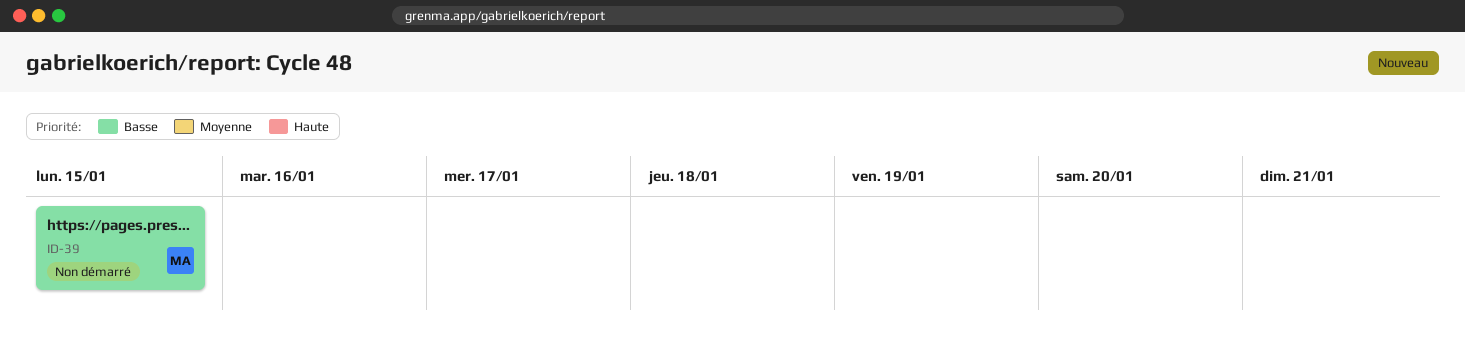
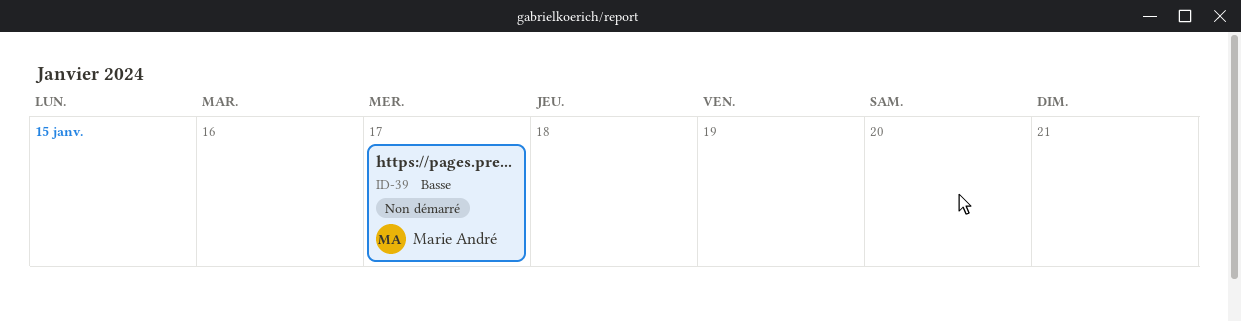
ID-39, due: Jan 15 -> Jan 17

